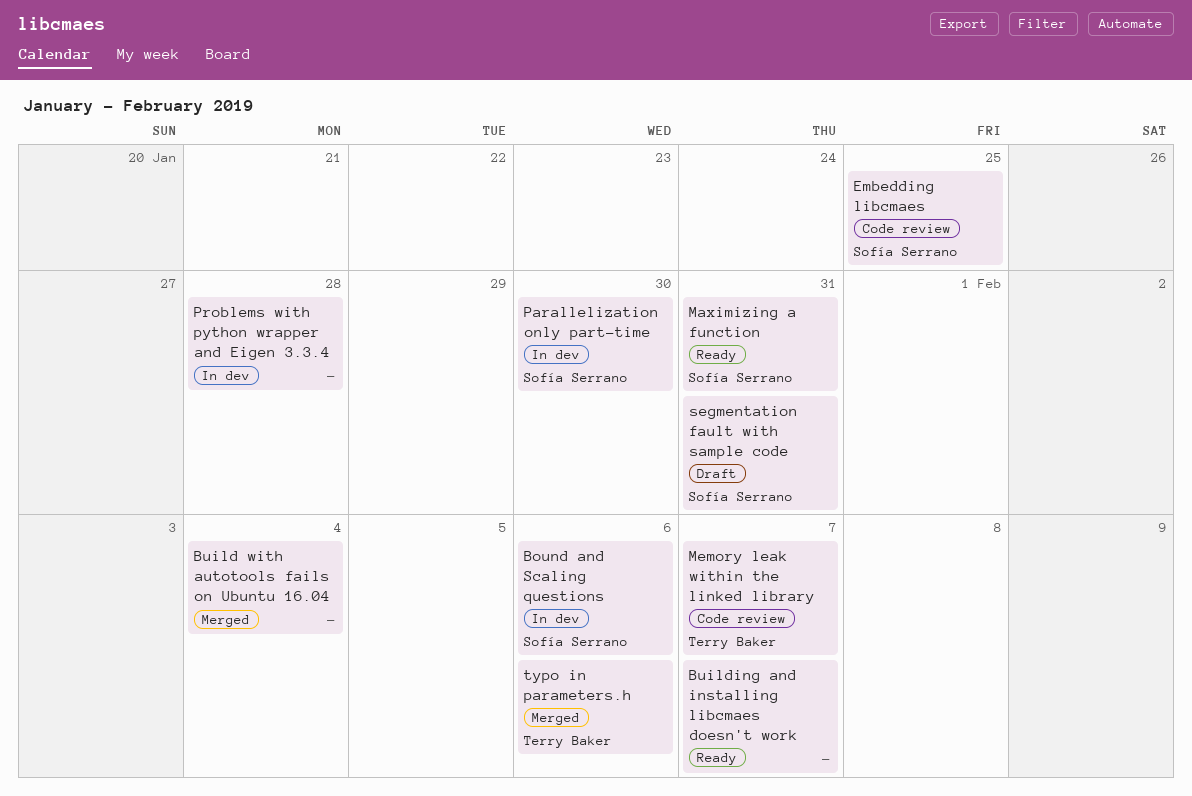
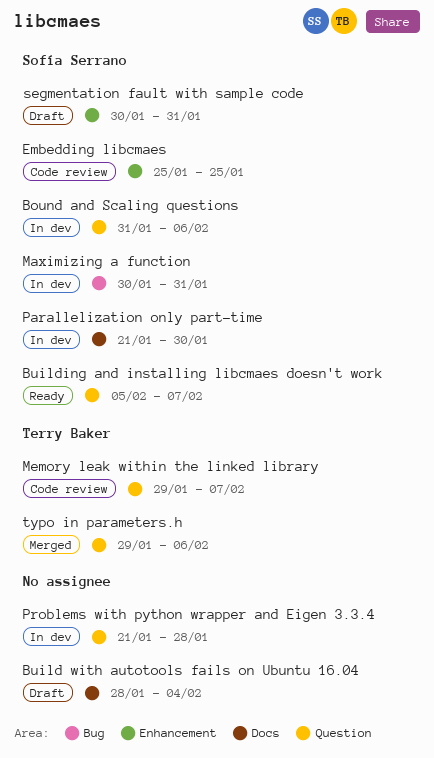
Build with autotools fails on Ubuntu 16.04, status: Merged -> Draft
Building and installing libcmaes doesn't work, owner: none -> Sofía Serrano
Maximizing a function, status: Ready -> In dev

